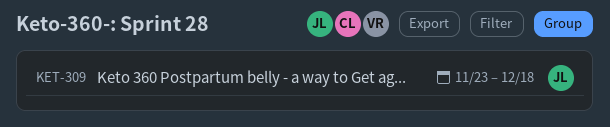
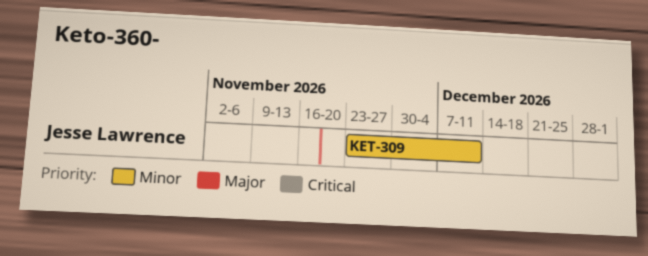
KET-309, due: Dec 18 -> Dec 11

